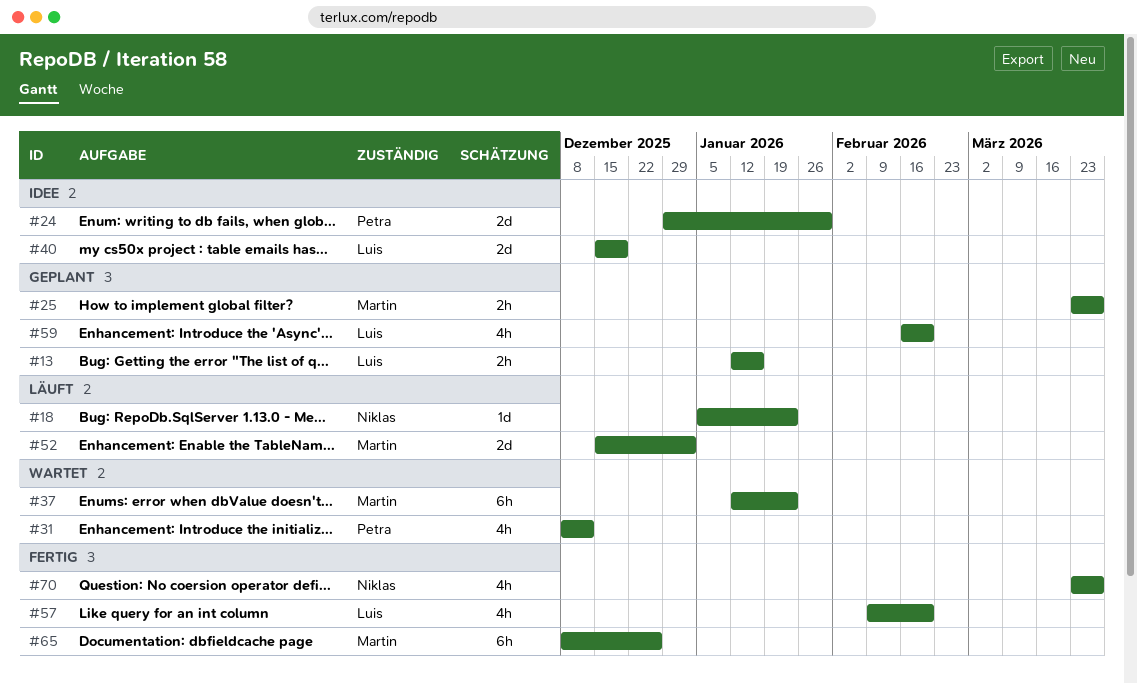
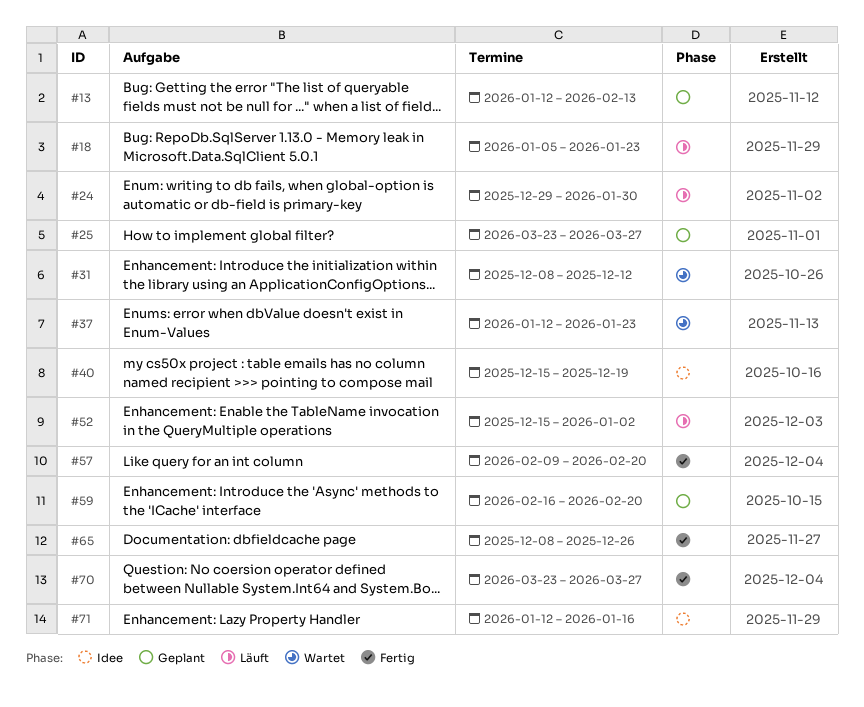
#13, due: Jan 16 -> Feb 13
#24, status: Idee -> Läuft
#71: none -> present

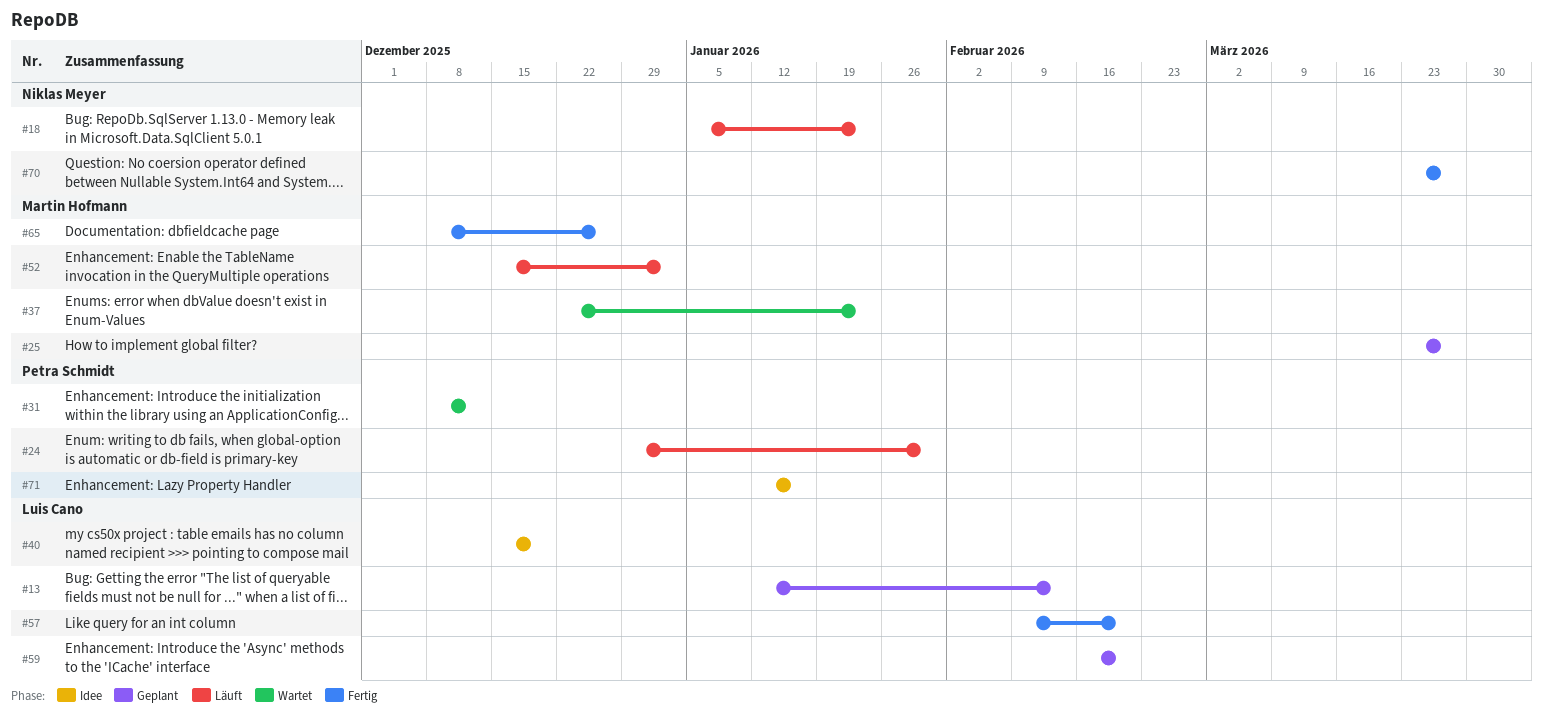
#37, start: Jan 12 -> Dec 22

